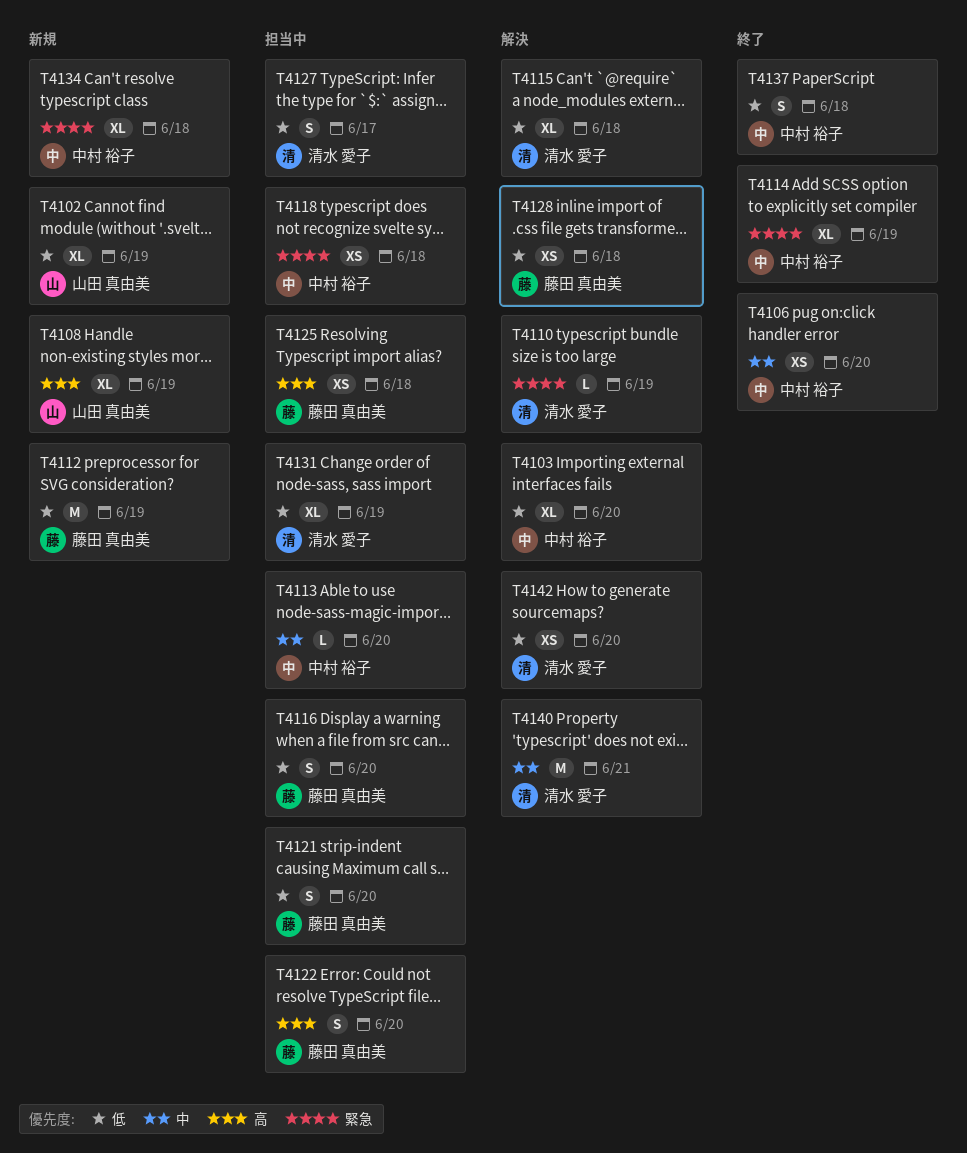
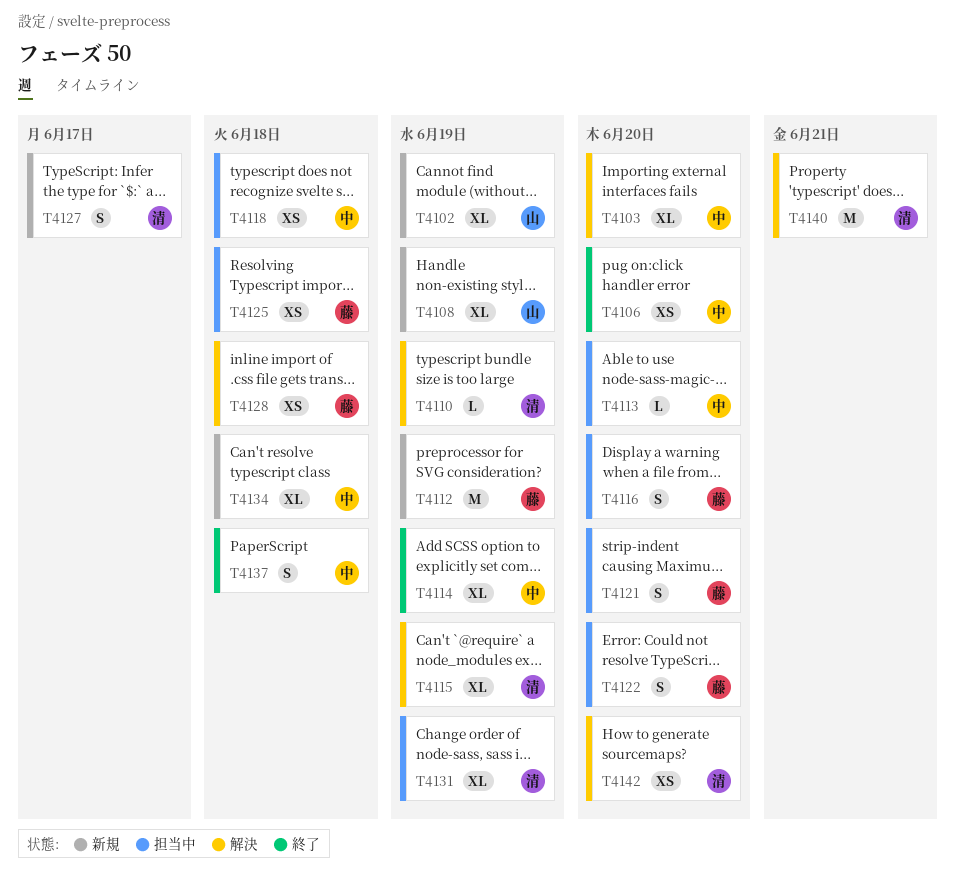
T4115, due: Jun 18 -> Jun 19
T4127, status: 担当中 -> 新規

